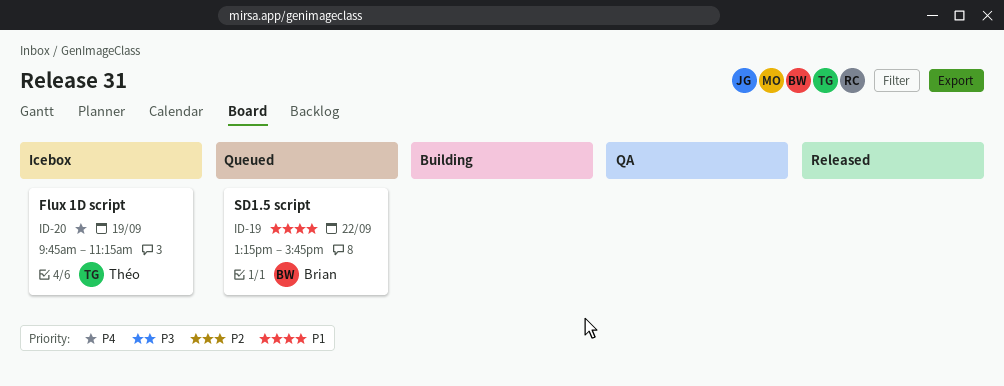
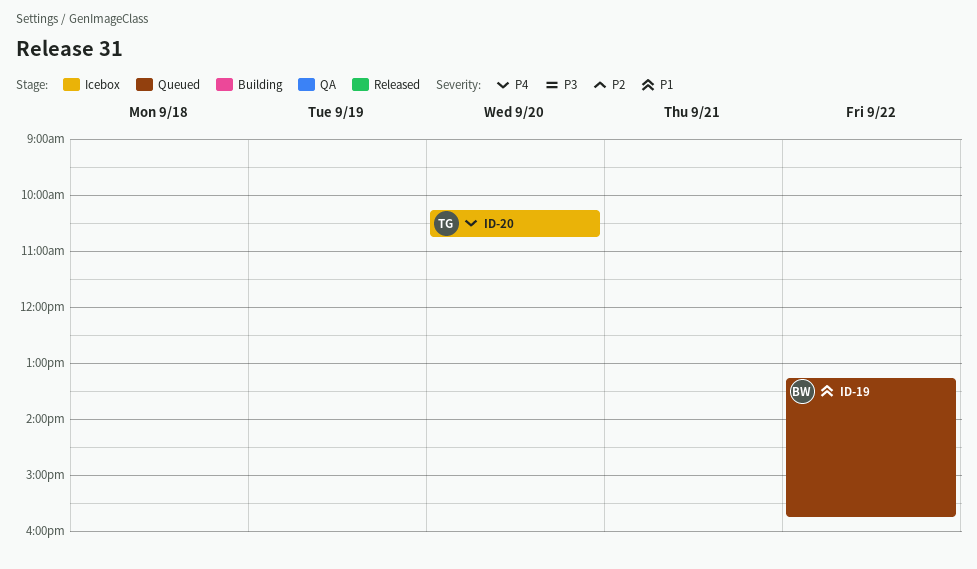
ID-20, day: Sep 19 -> Sep 20
ID-20, begins: 09:45 -> 10:15
ID-20, ends: 11:15 -> 10:45

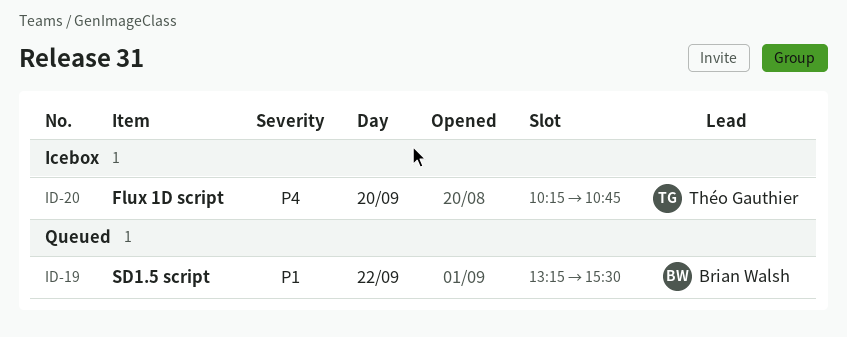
ID-19, ends: 15:45 -> 15:30

